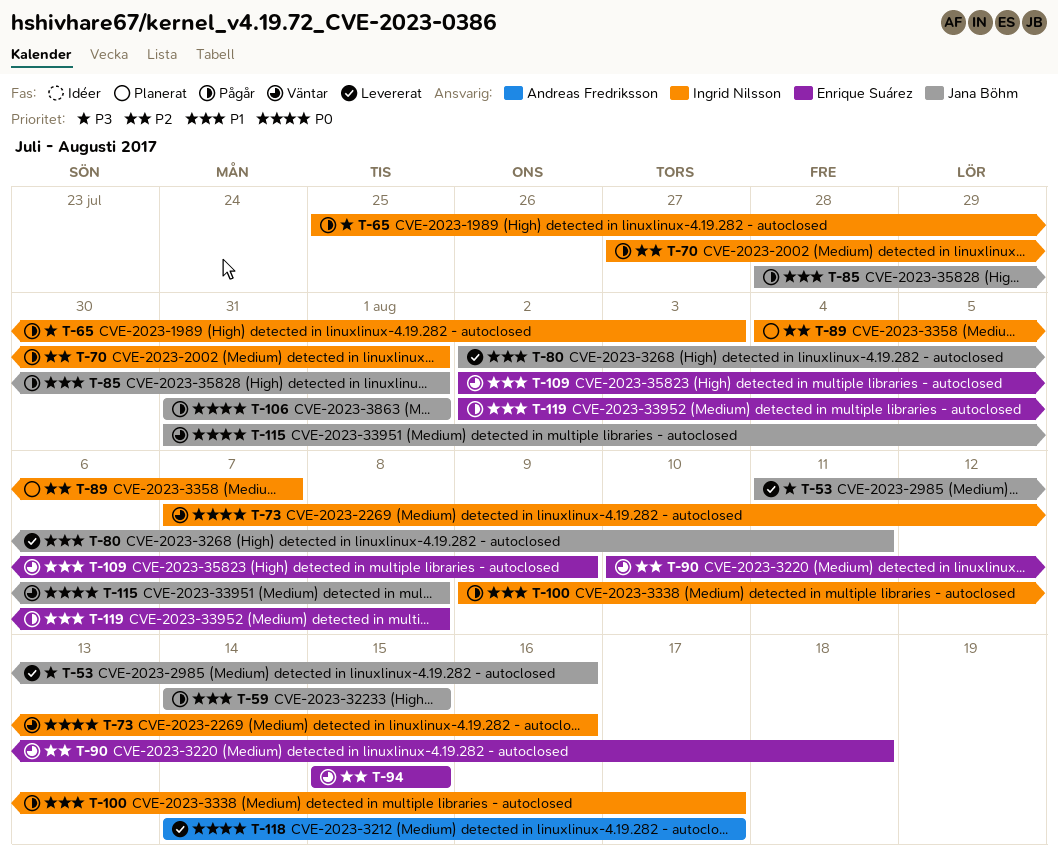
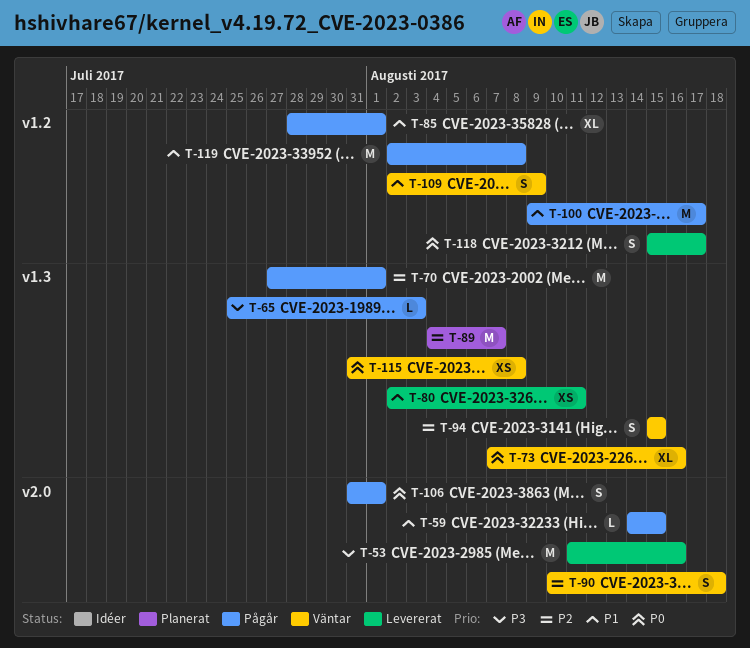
T-118, start: Aug 14 -> Aug 15

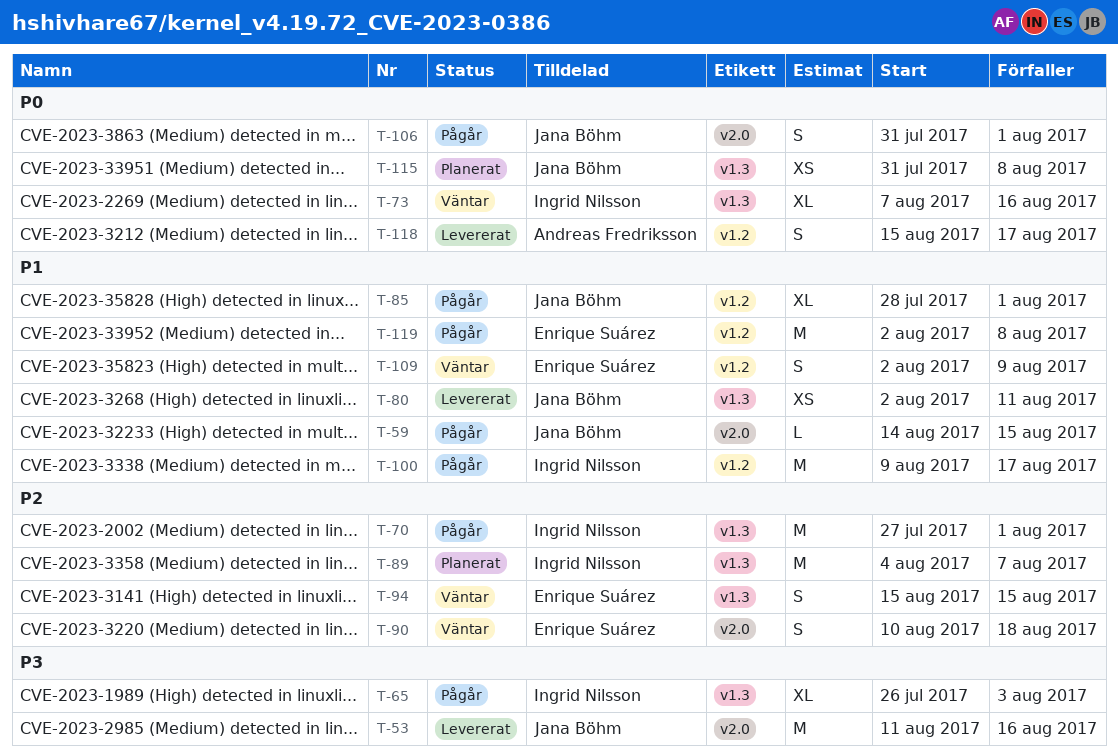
T-65, estimate: L -> XL
T-65, start: Jul 25 -> Jul 26
T-115, status: Väntar -> Planerat

